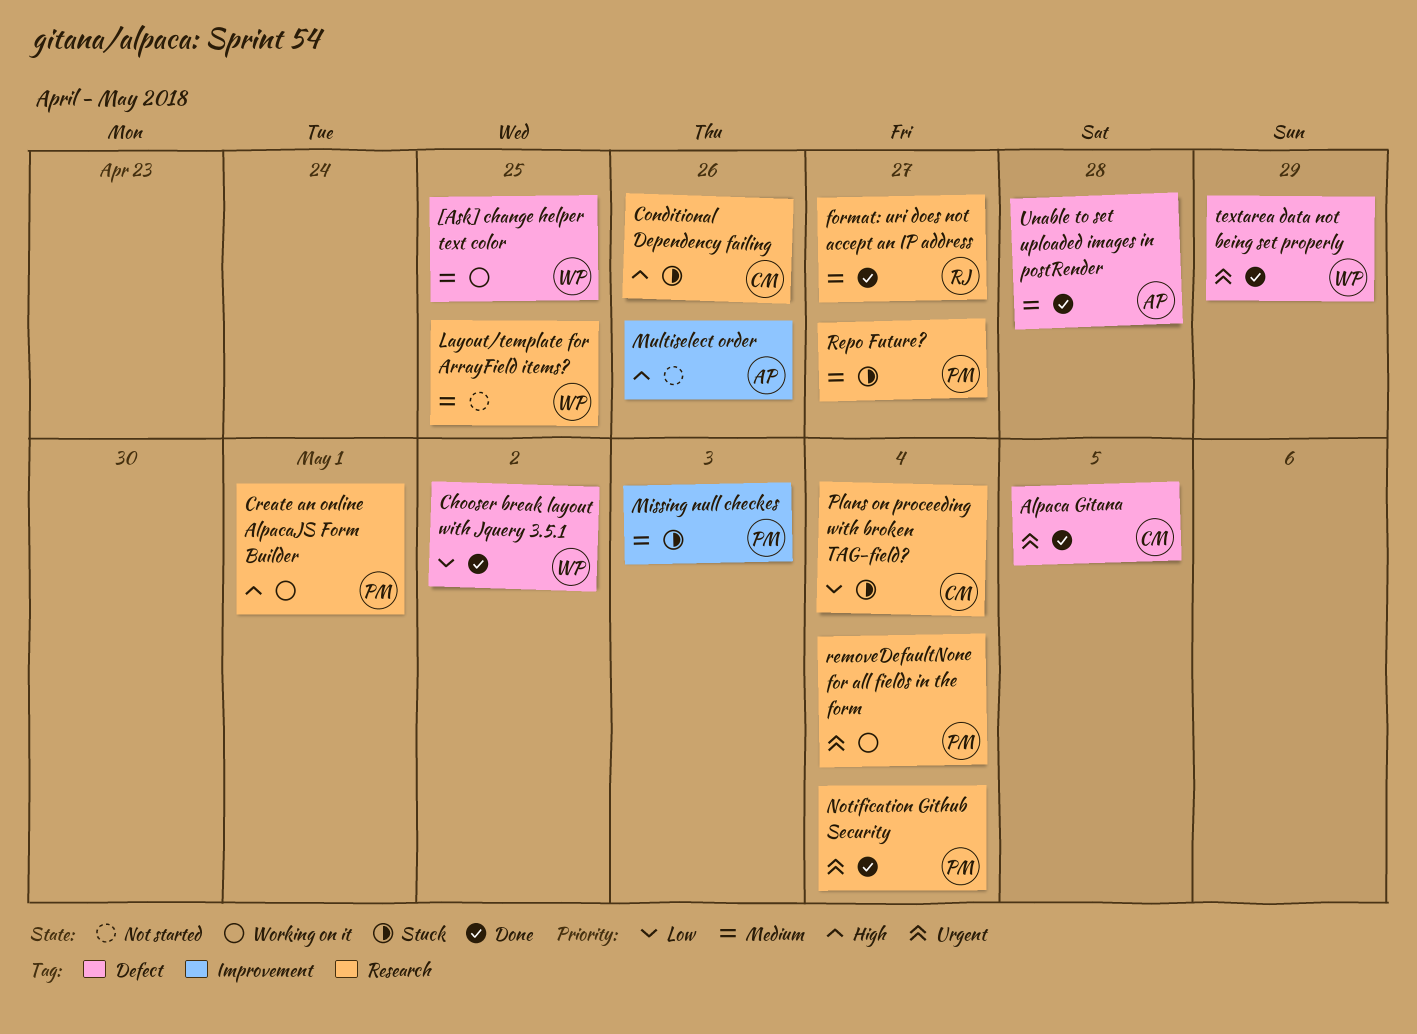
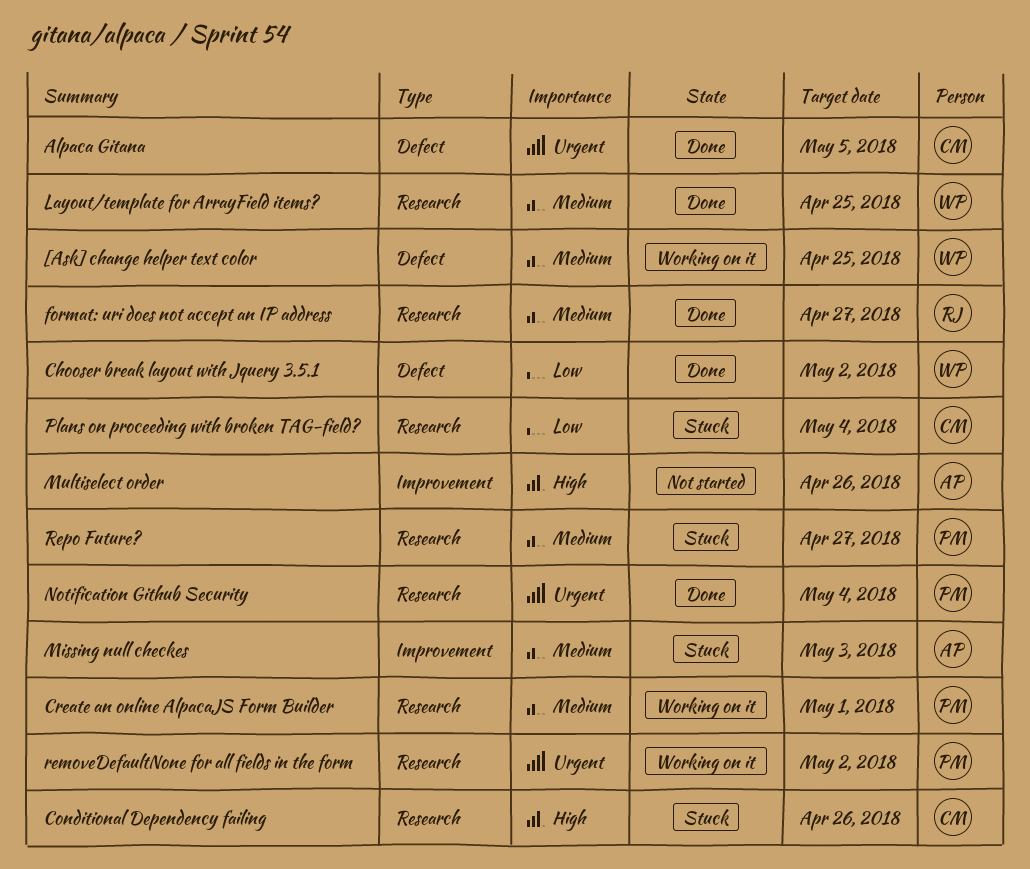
Create an online AlpacaJS Form Builder, priority: High -> Medium
Layout/template for ArrayField items?, status: Not started -> Done
Missing null checkes, owner: PM -> AP
removeDefaultNone for all fields in the form, due: May 4 -> May 2
textarea data not being set properly: present -> none
Unable to set uploaded images in postRender: present -> none

